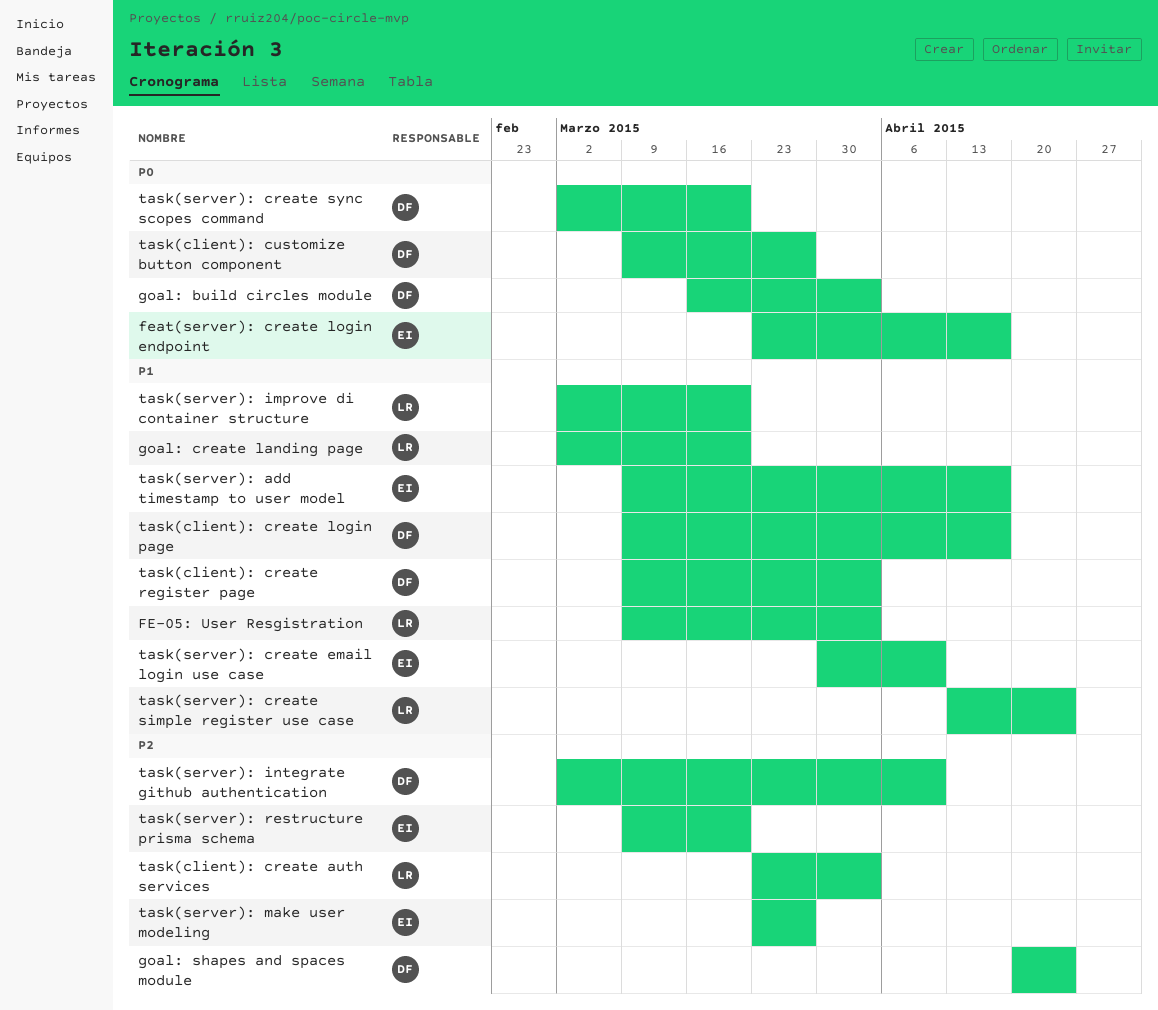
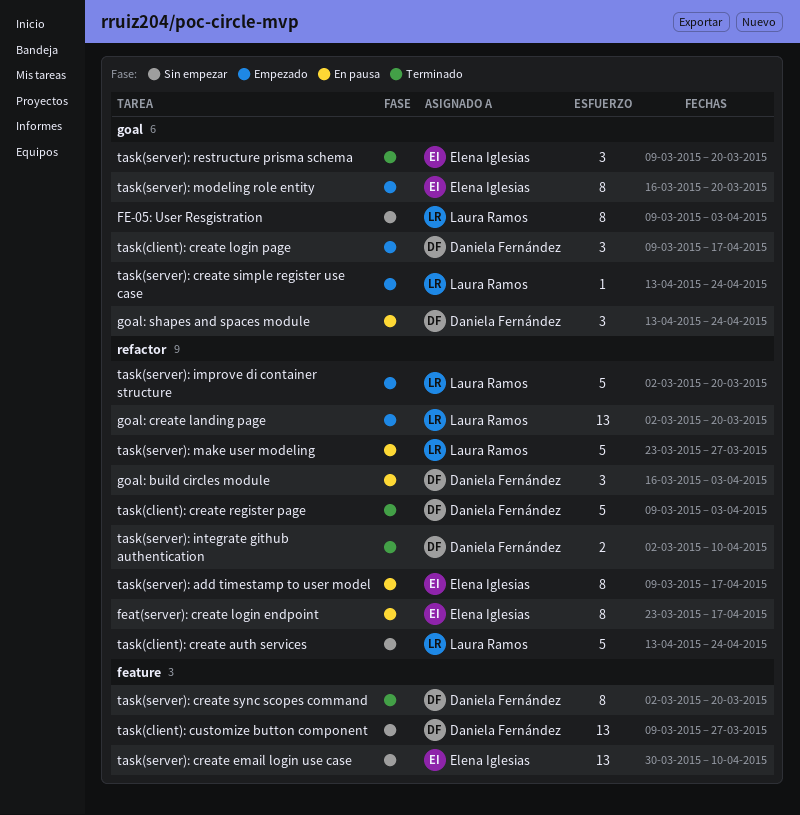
goal: shapes and spaces module, start: Apr 20 -> Apr 13
task(client): create auth services, start: Mar 23 -> Apr 13
task(client): create auth services, due: Apr 3 -> Apr 24
task(server): make user modeling, owner: Elena Iglesias -> Laura Ramos
task(server): modeling role entity: none -> present

